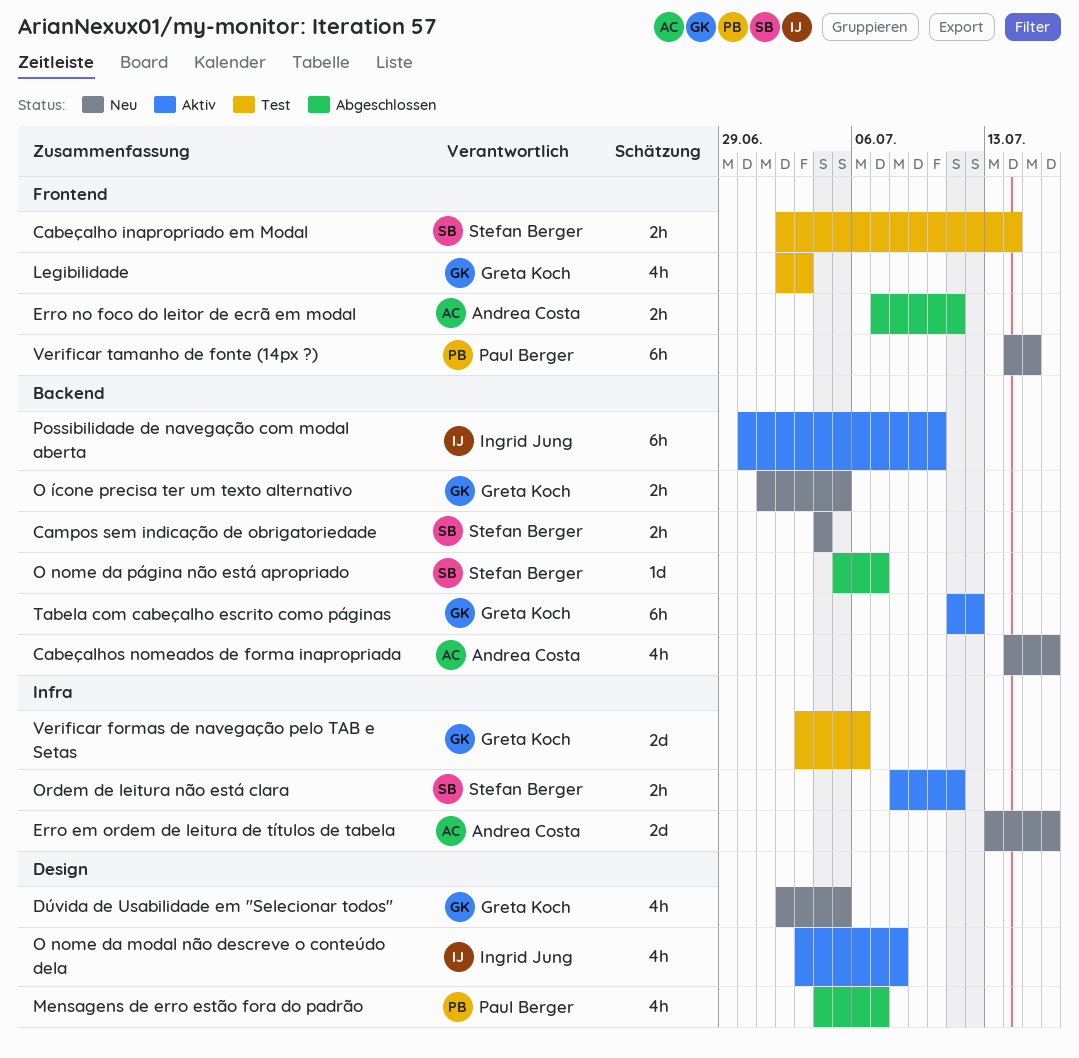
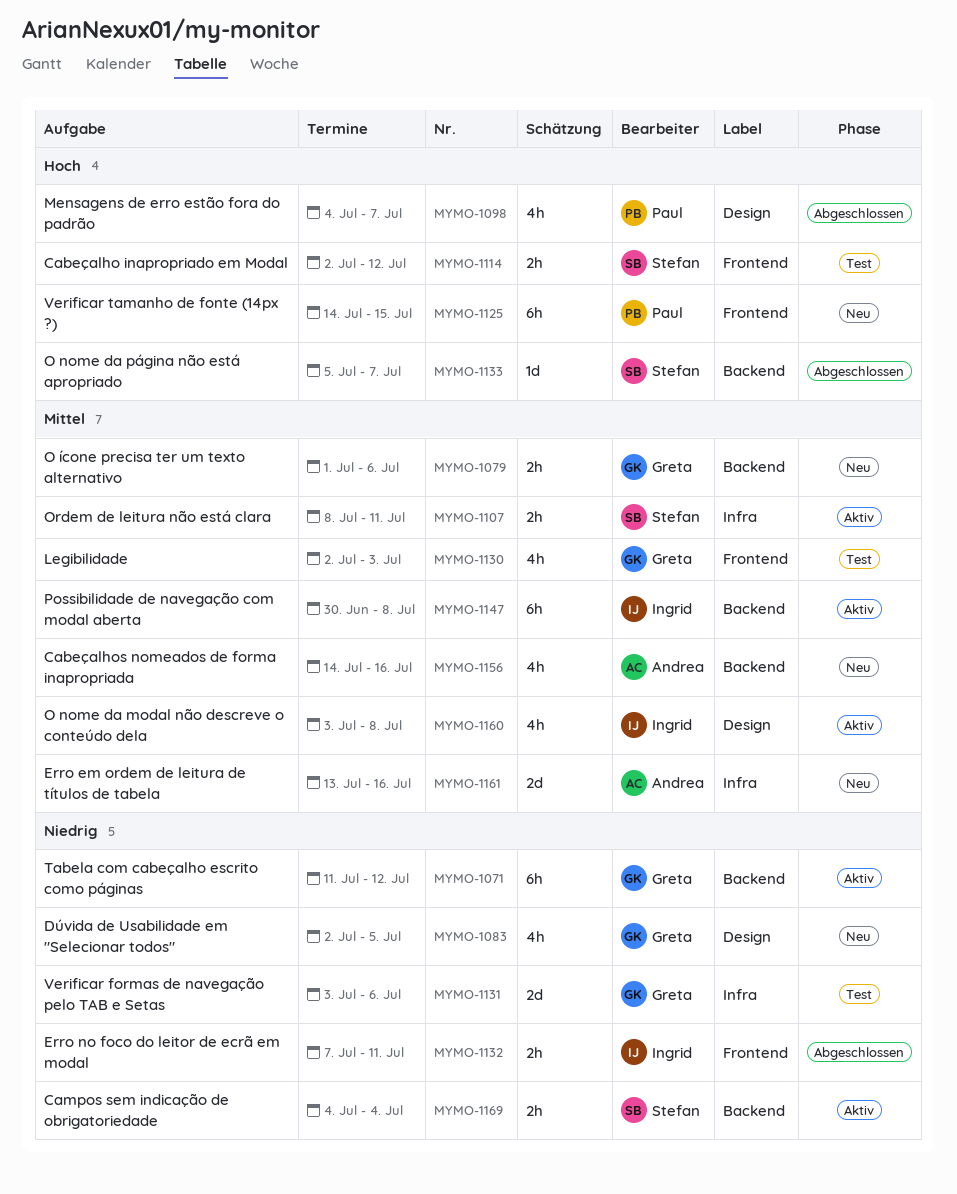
Cabeçalho inapropriado em Modal, due: Jul 14 -> Jul 12
Campos sem indicação de obrigatoriedade, status: Neu -> Aktiv
Erro no foco do leitor de ecrã em modal, owner: Andrea Costa -> Ingrid Jung
O ícone precisa ter um texto alternativo, due: Jul 5 -> Jul 6
Possibilidade de navegação com modal aberta, due: Jul 10 -> Jul 8

